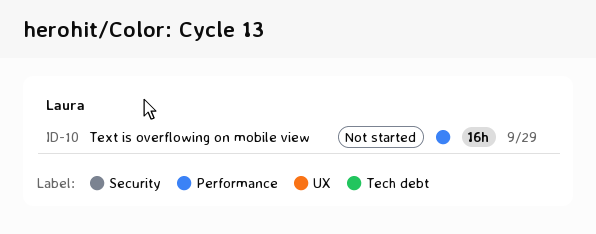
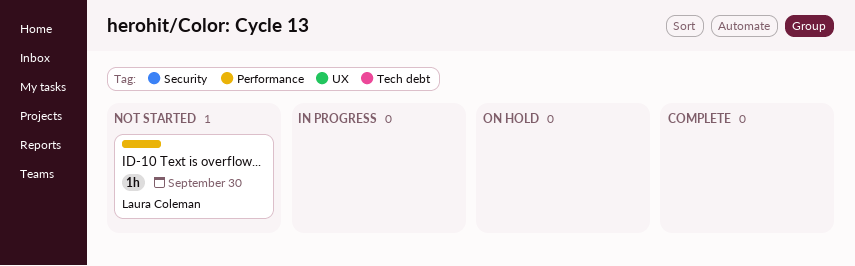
ID-10, estimate: 16h -> 1h
ID-10, due: Sep 29 -> Sep 30

